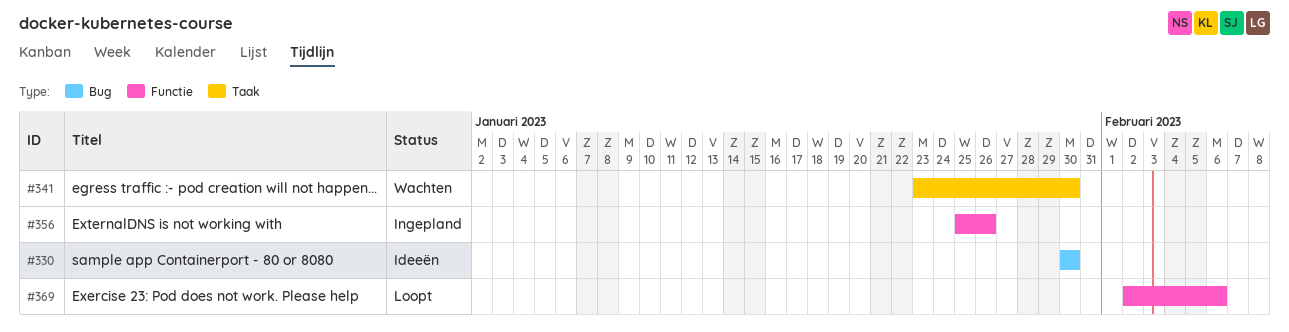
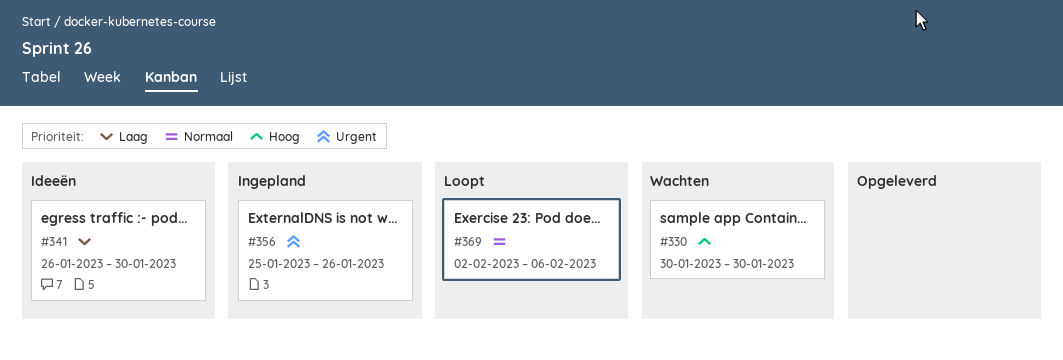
#330, status: Ideeën -> Wachten
#341, status: Wachten -> Ideeën
#341, start: Jan 23 -> Jan 26

